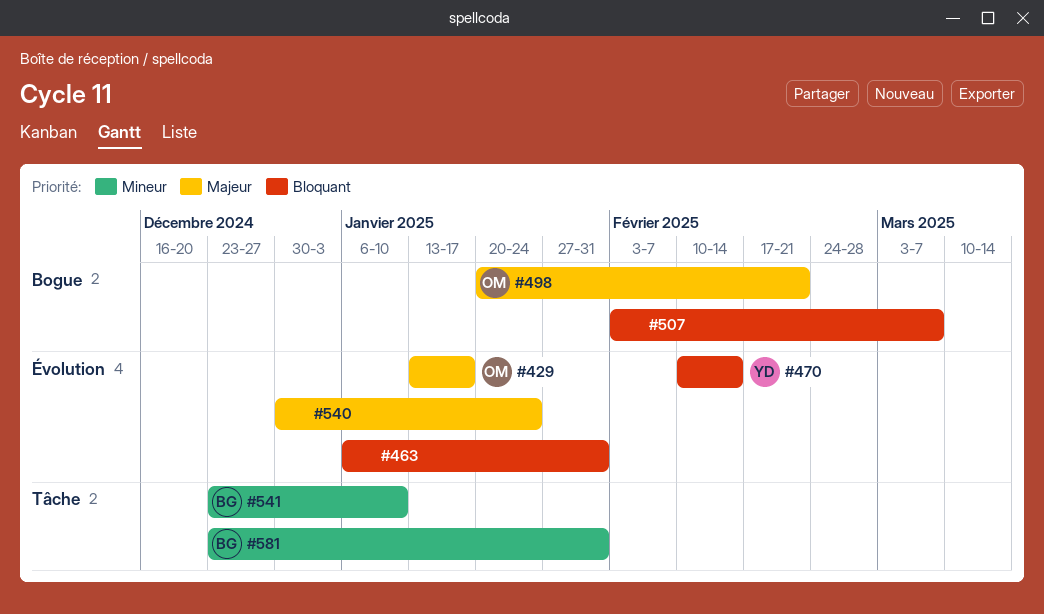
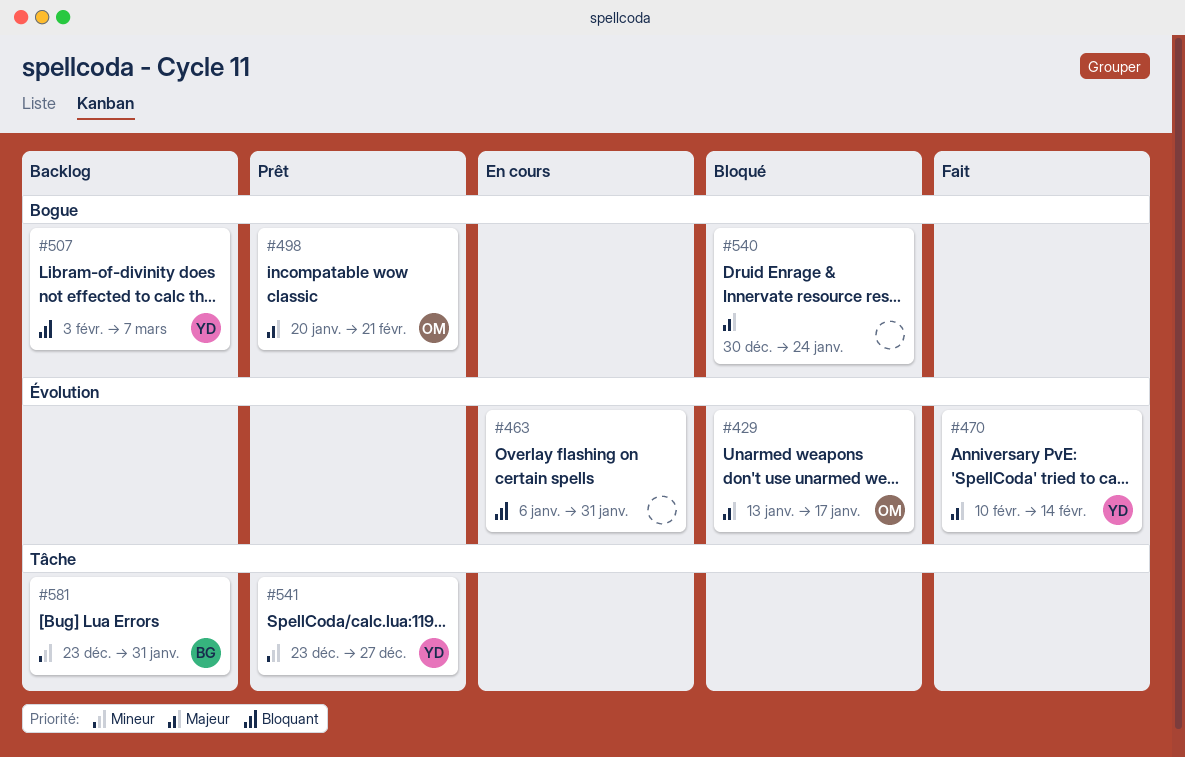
#470, priority: Bloquant -> Majeur
#507, owner: none -> YD
#540, label: Évolution -> Bogue
#541, owner: BG -> YD
#541, due: Jan 10 -> Dec 27

